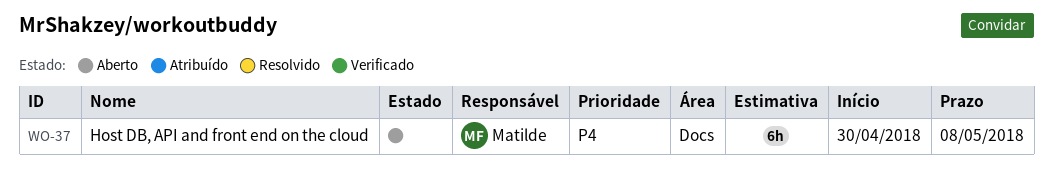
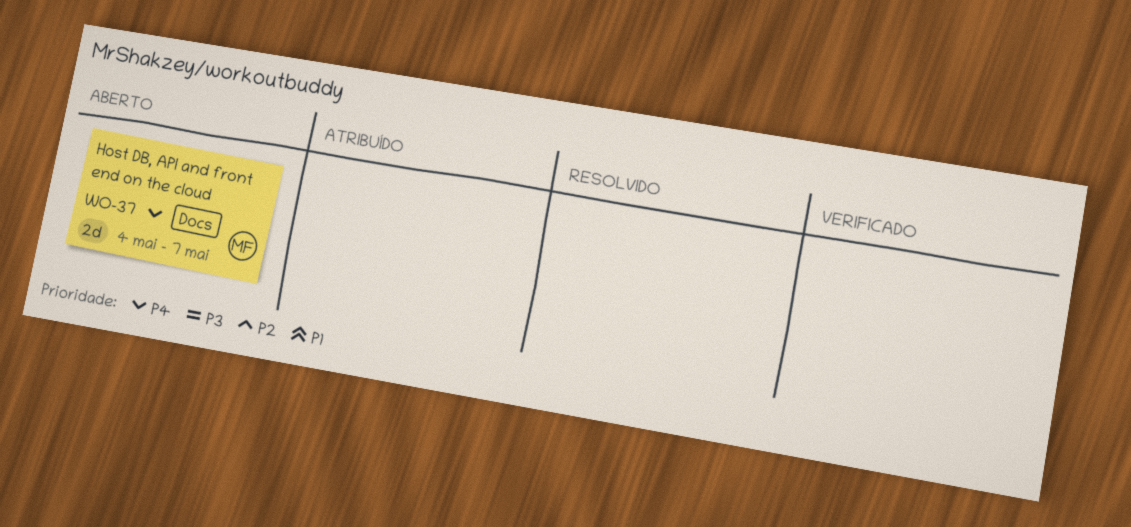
WO-37, estimate: 6h -> 2d
WO-37, start: Apr 30 -> May 4
WO-37, due: May 8 -> May 7

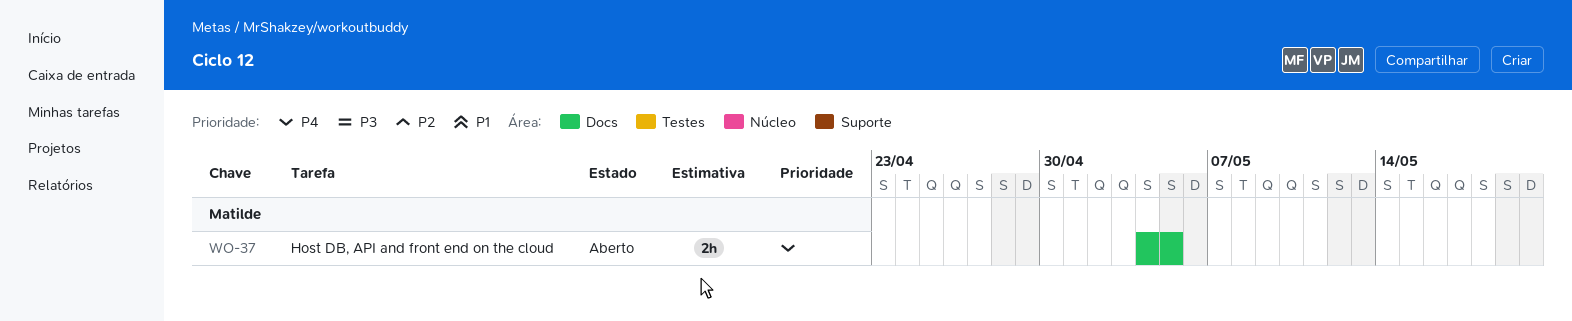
WO-37, estimate: 2d -> 2h
WO-37, due: May 7 -> May 5

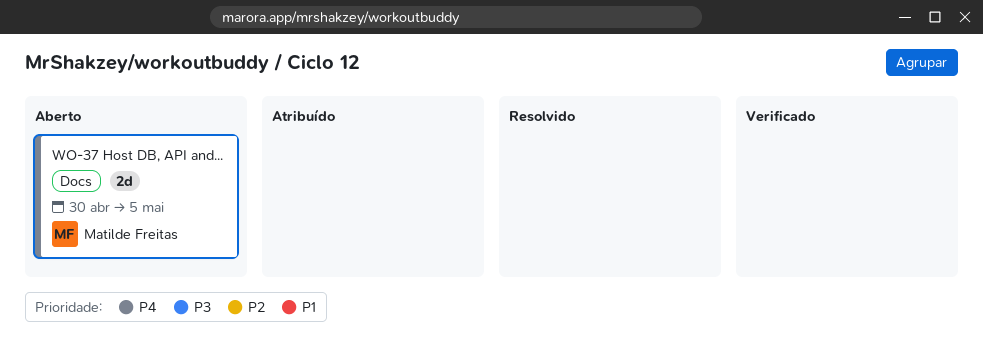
WO-37, estimate: 2h -> 2d
WO-37, start: May 4 -> Apr 30

